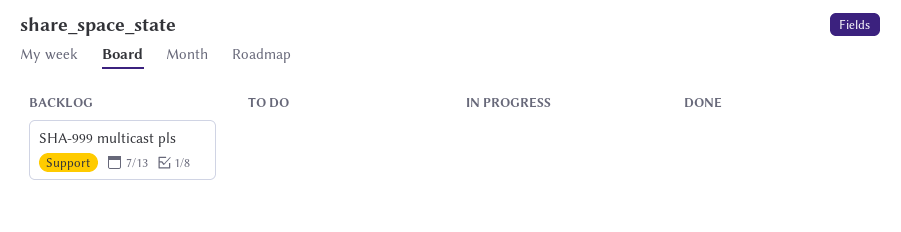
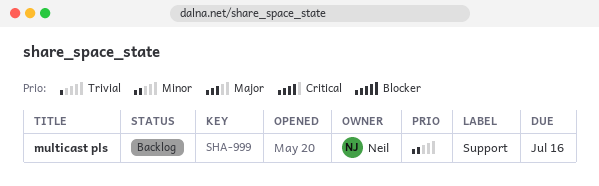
SHA-999, due: Jul 13 -> Jul 16

